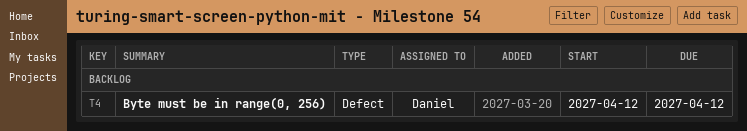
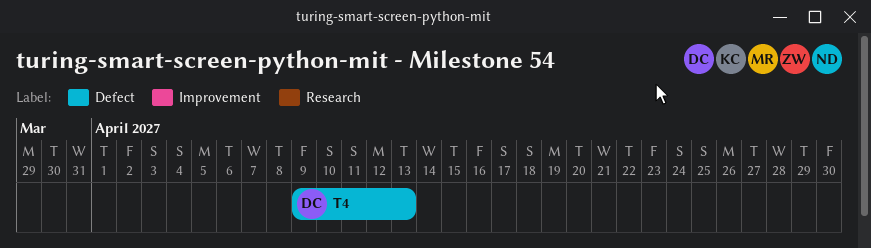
T4, start: Apr 12 -> Apr 9
T4, due: Apr 12 -> Apr 13

